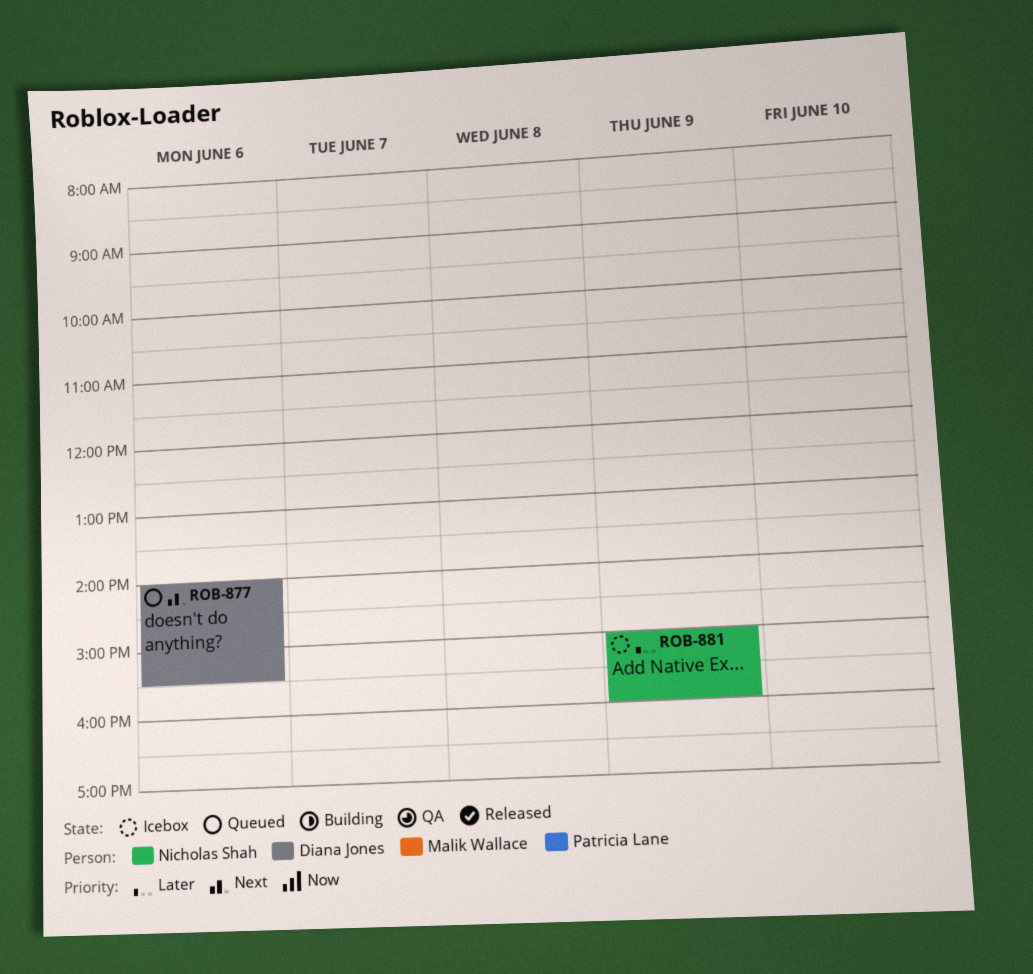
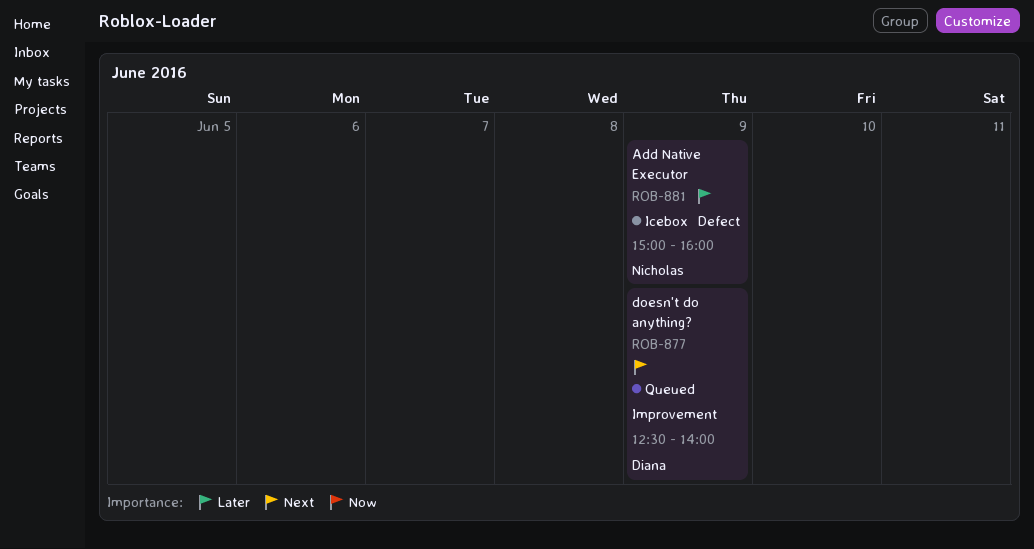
ROB-877, day: Jun 6 -> Jun 9
ROB-877, begins: 14:00 -> 12:30
ROB-877, ends: 15:30 -> 14:00

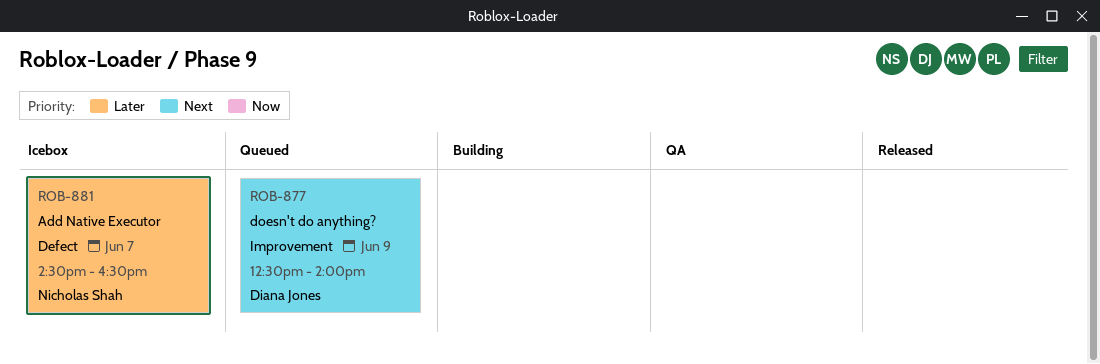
ROB-881, day: Jun 9 -> Jun 7
ROB-881, begins: 15:00 -> 14:30
ROB-881, ends: 16:00 -> 16:30

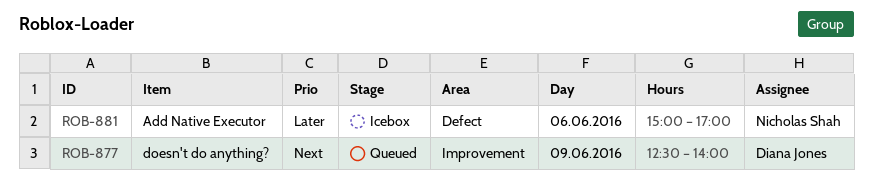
ROB-881, day: Jun 7 -> Jun 6
ROB-881, begins: 14:30 -> 15:00
ROB-881, ends: 16:30 -> 17:00

